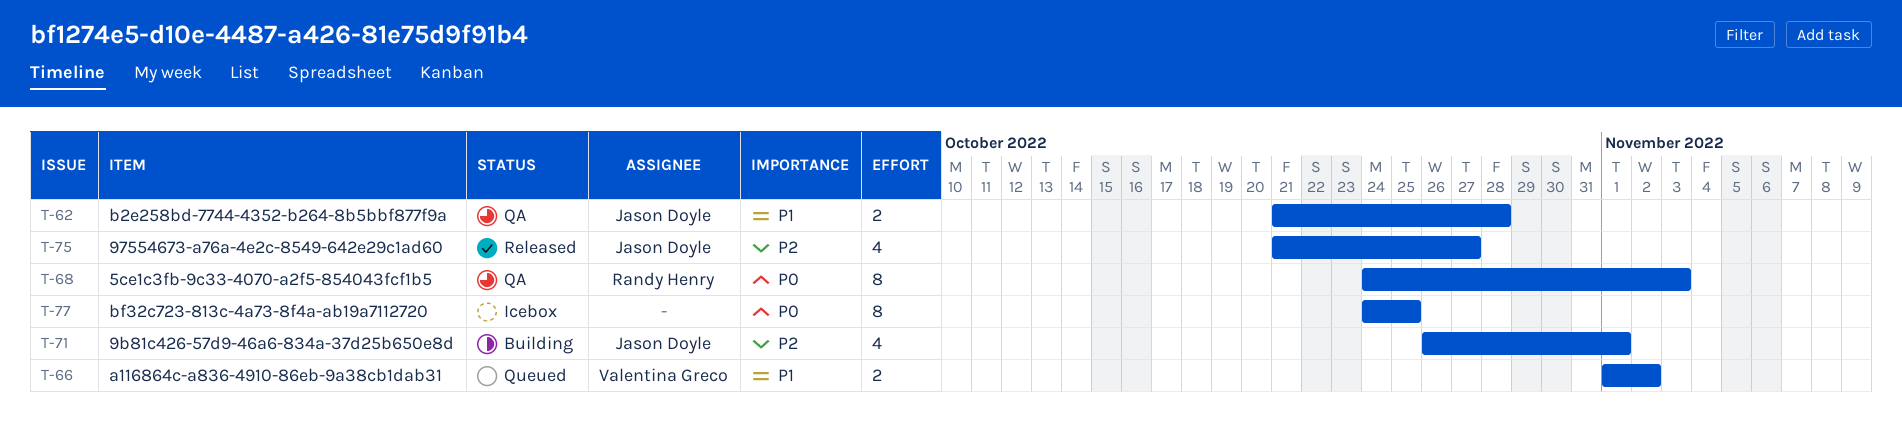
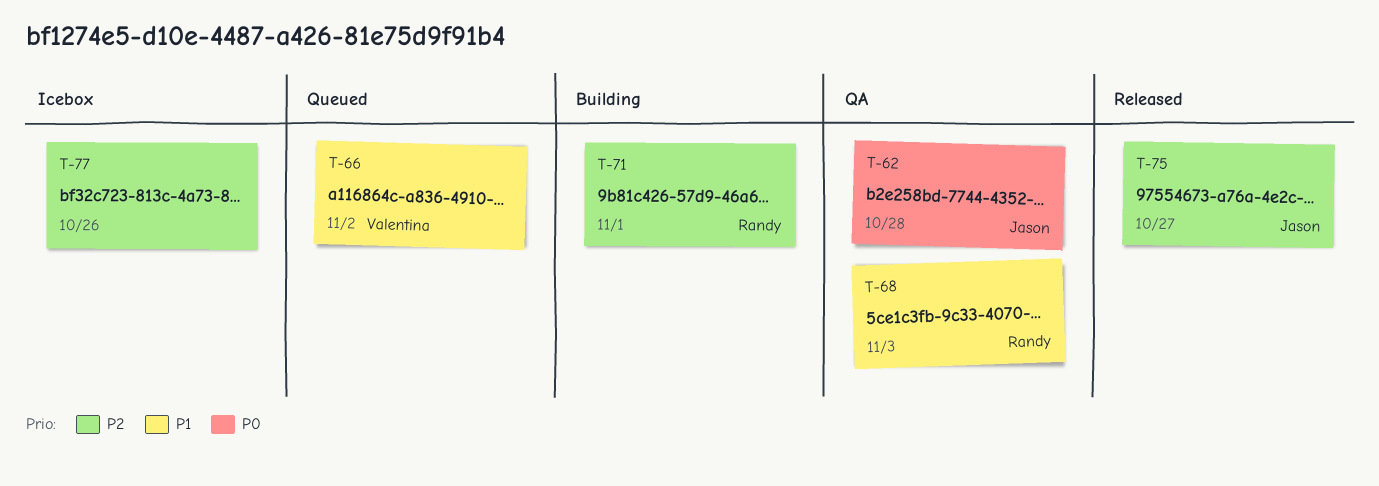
T-62, priority: P1 -> P0
T-68, priority: P0 -> P1
T-71, owner: Jason Doyle -> Randy Henry
T-77, priority: P0 -> P2
T-77, due: Oct 25 -> Oct 26

